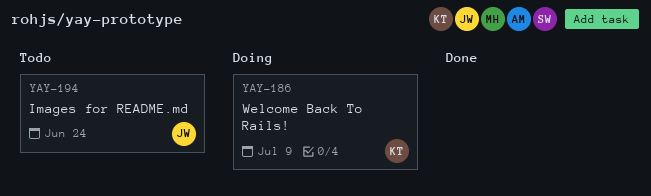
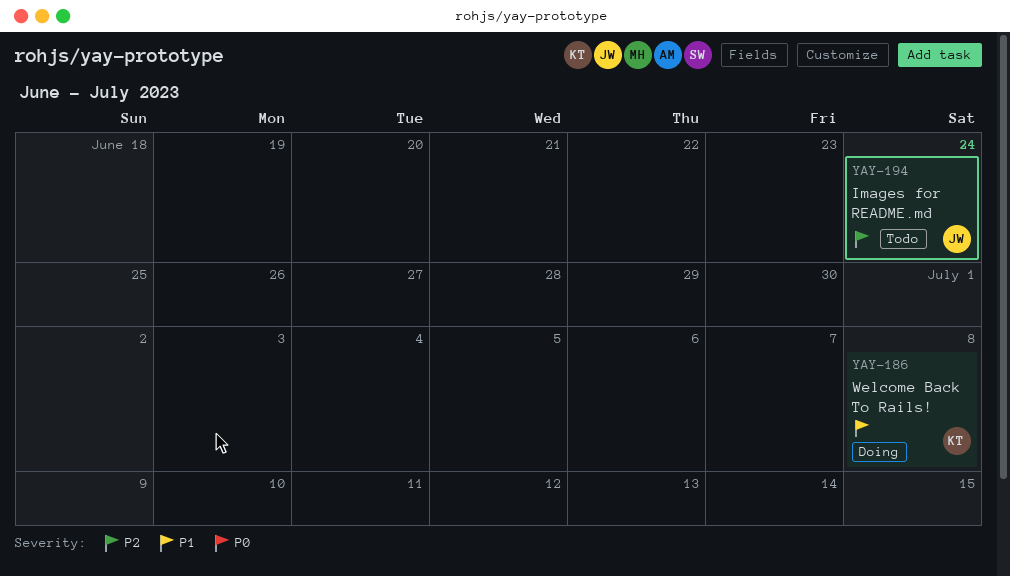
YAY-186, due: Jul 9 -> Jul 8

